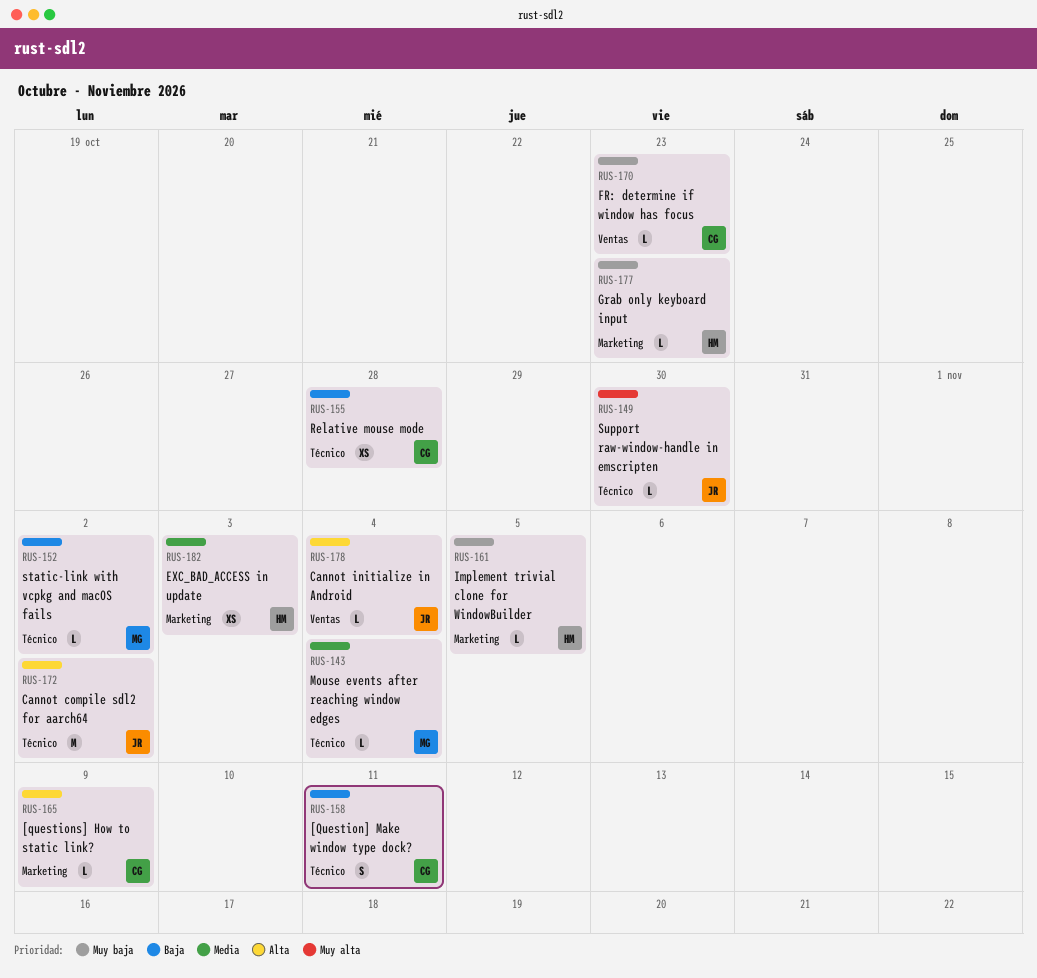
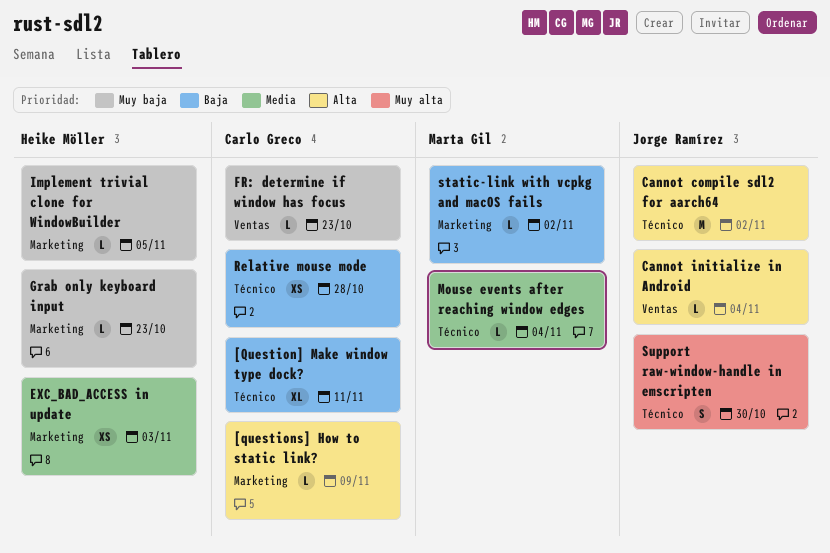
[Question] Make window type dock?, estimate: S -> XL
static-link with vcpkg and macOS fails, label: Técnico -> Marketing
Support raw-window-handle in emscripten, estimate: L -> S

